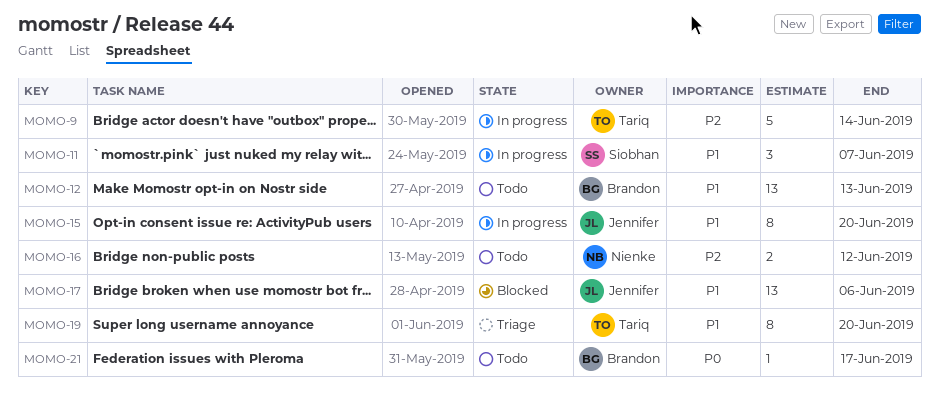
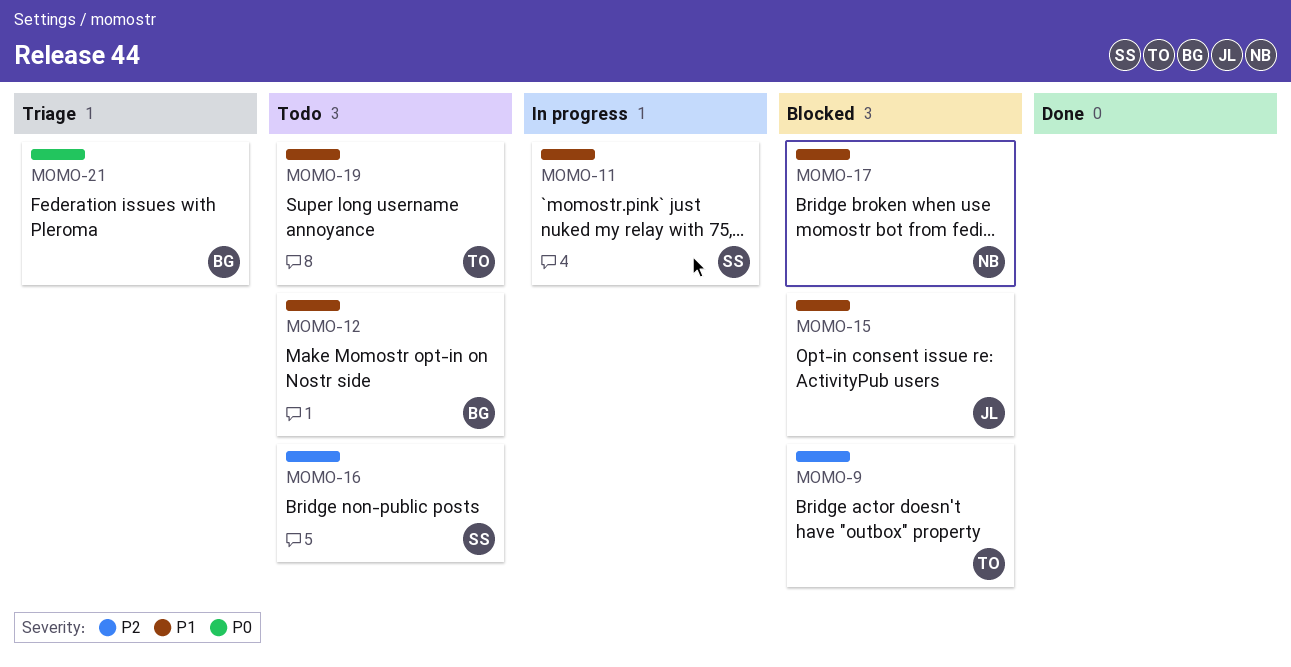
MOMO-9, status: In progress -> Blocked
MOMO-15, status: In progress -> Blocked
MOMO-16, owner: Nienke -> Siobhan
MOMO-17, owner: Jennifer -> Nienke
MOMO-19, status: Triage -> Todo
MOMO-21, status: Todo -> Triage

